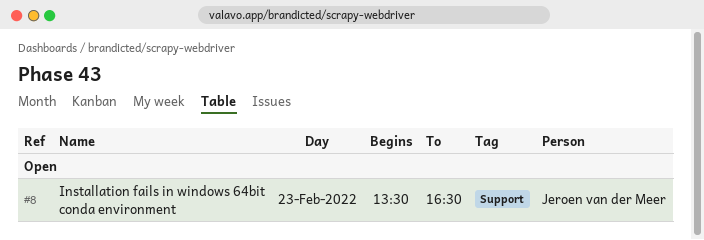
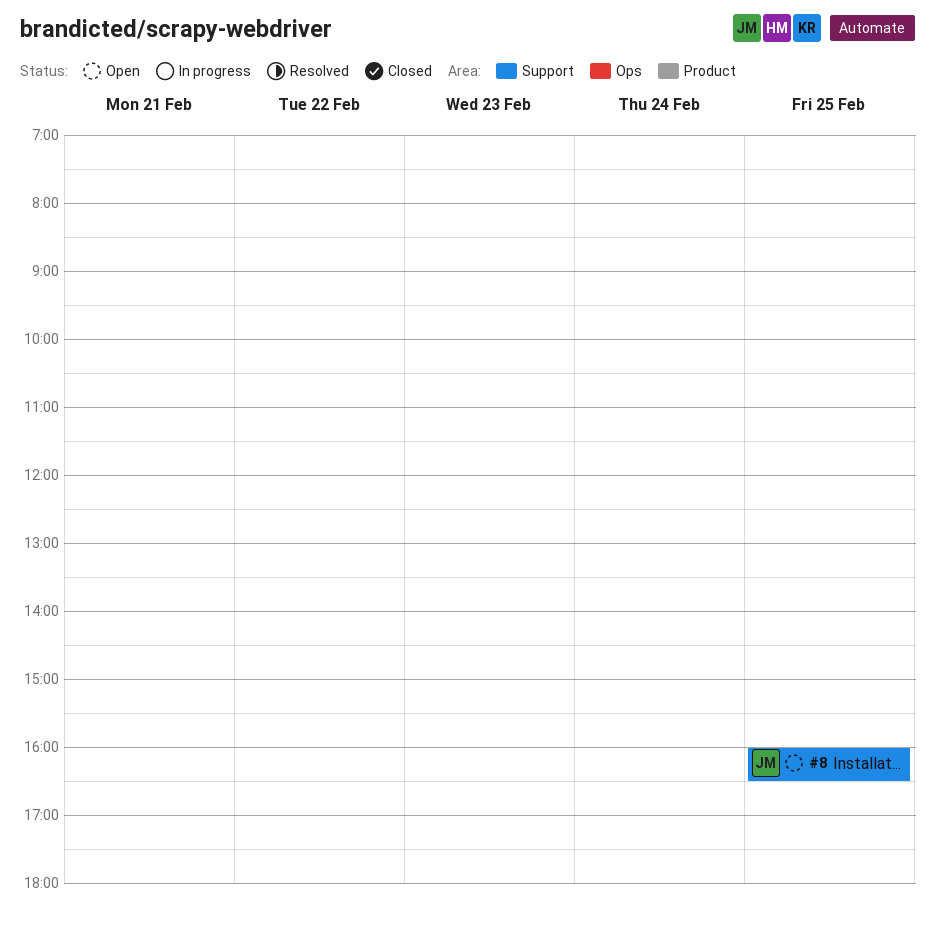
#8, day: Feb 23 -> Feb 25
#8, begins: 13:30 -> 16:00

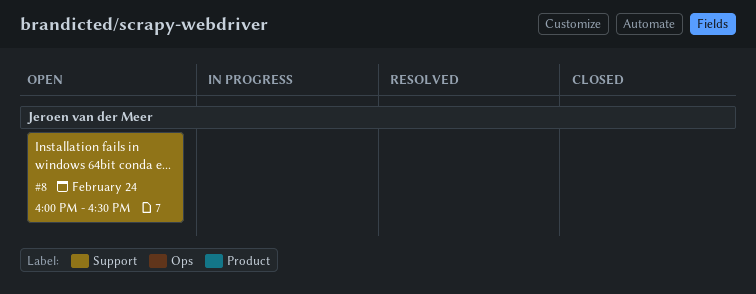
#8, day: Feb 25 -> Feb 24

